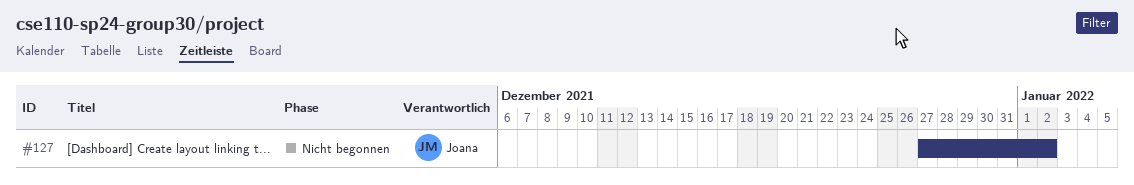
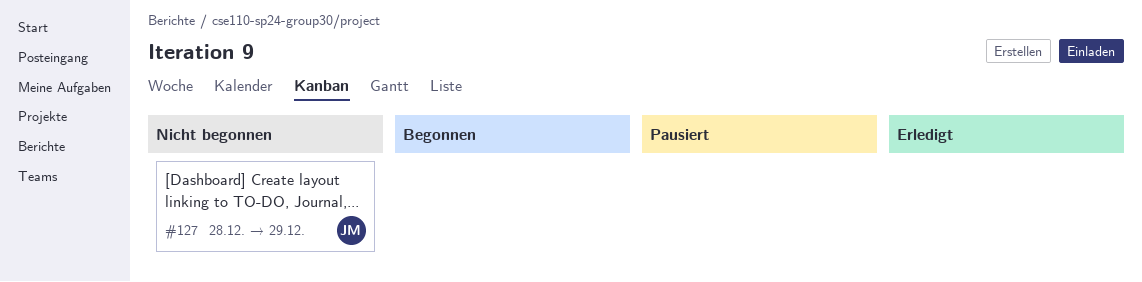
#127, start: Dec 27 -> Dec 28
#127, due: Jan 2 -> Dec 29

